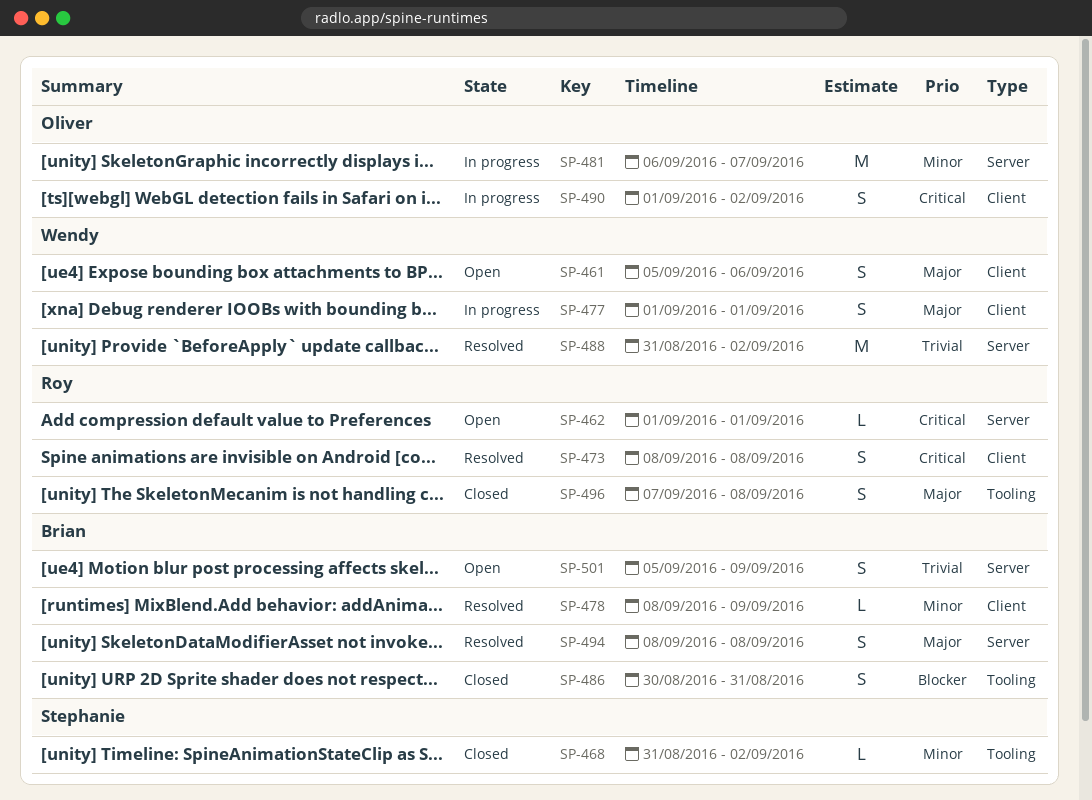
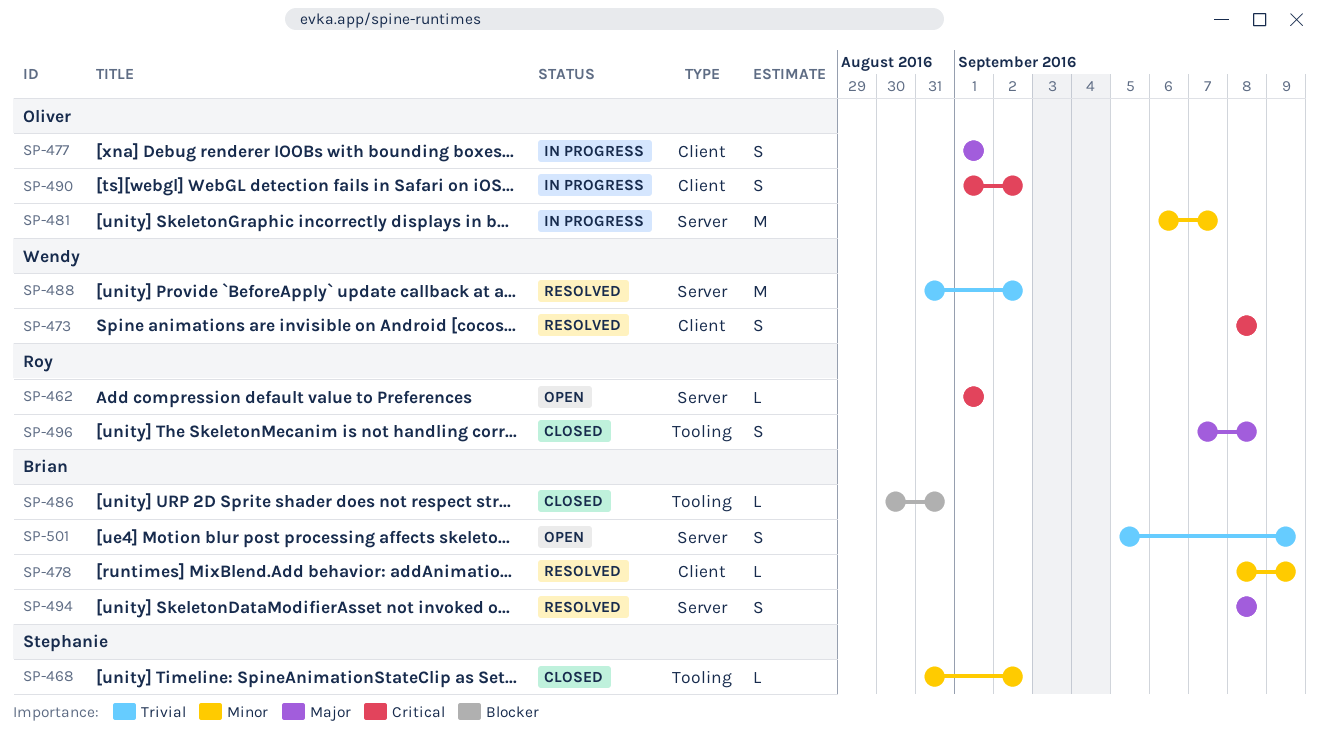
SP-461: present -> none
SP-473, owner: Roy -> Wendy
SP-477, owner: Wendy -> Oliver
SP-486, estimate: S -> L

